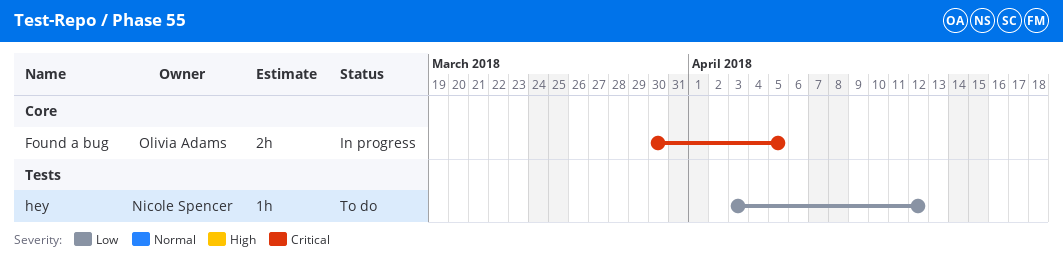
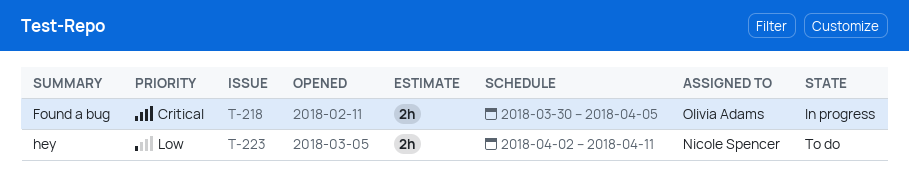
hey, estimate: 1h -> 2h
hey, start: Apr 3 -> Apr 2
hey, due: Apr 12 -> Apr 11

